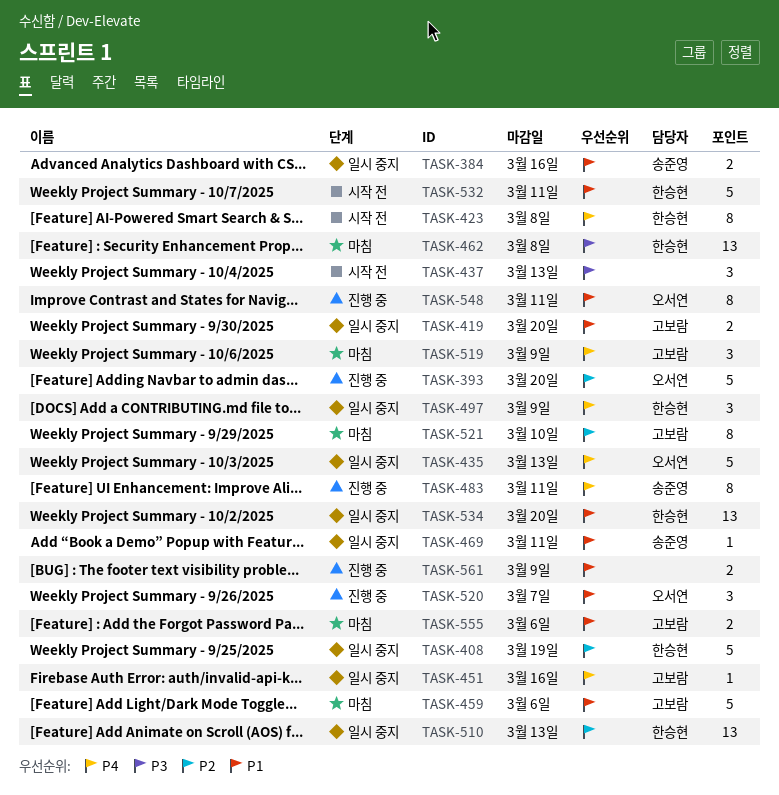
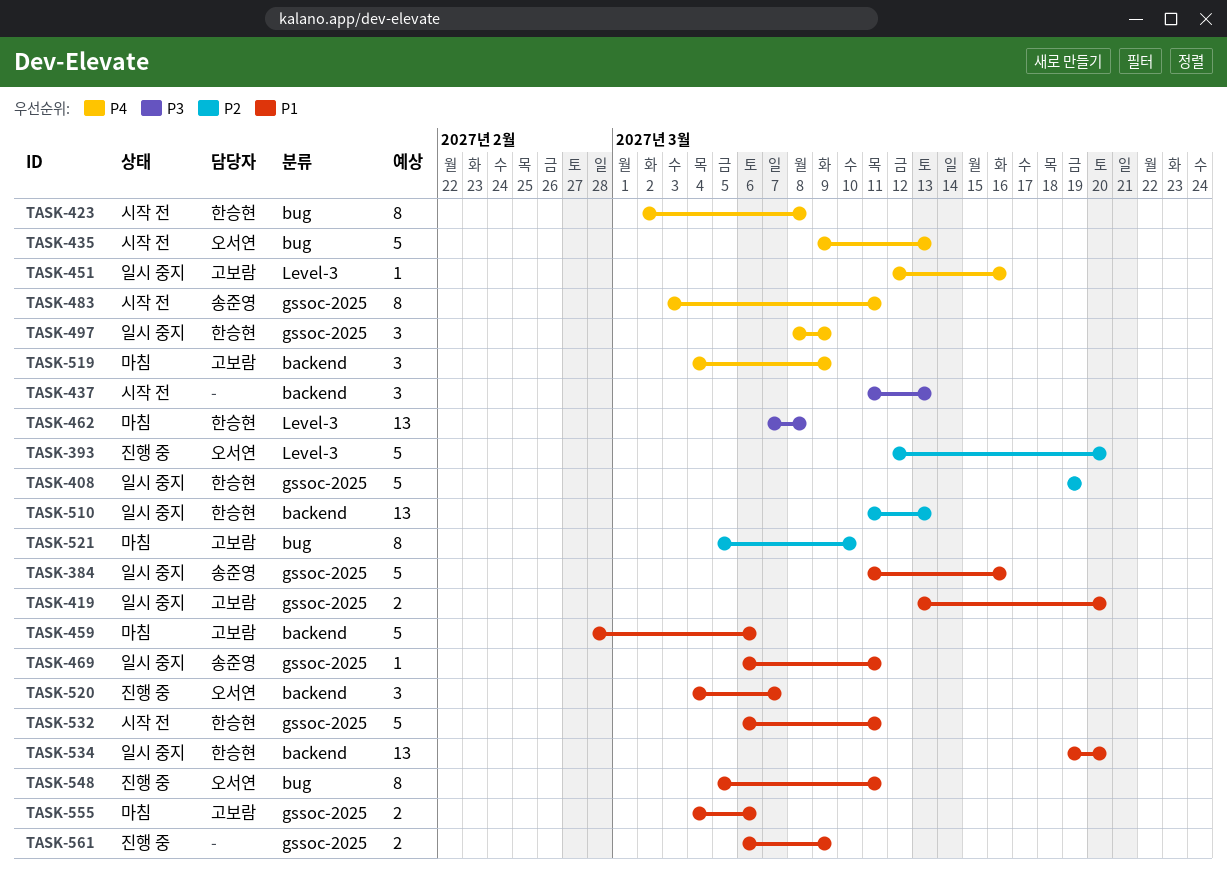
TASK-384, estimate: 2 -> 5
TASK-435, status: 일시 중지 -> 시작 전
TASK-483, status: 진행 중 -> 시작 전

